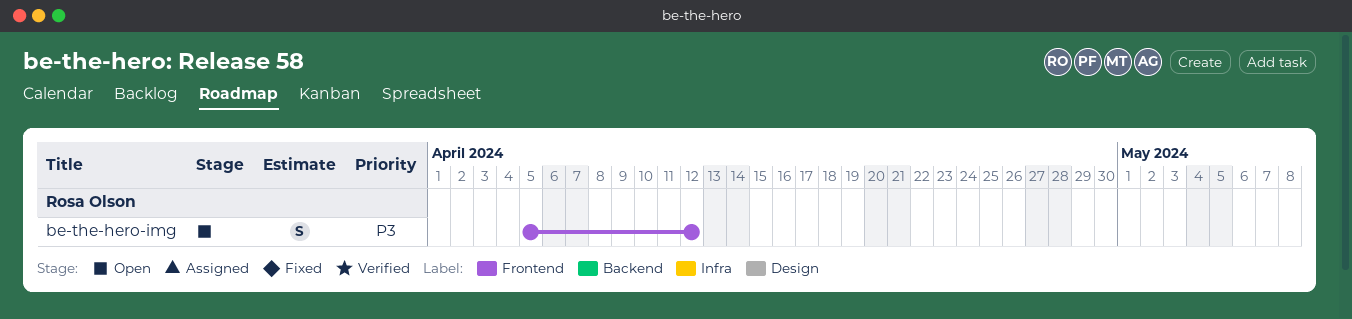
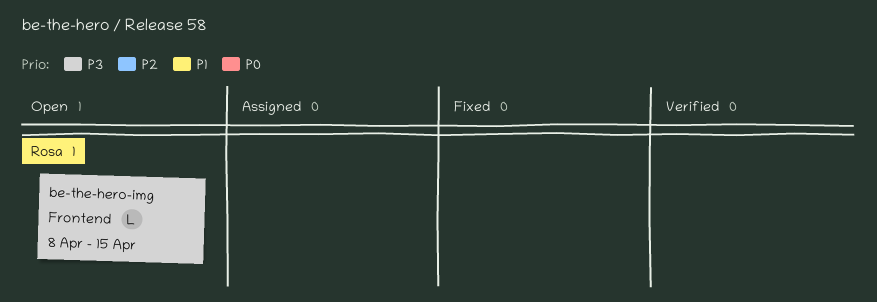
be-the-hero-img, estimate: S -> L
be-the-hero-img, start: Apr 5 -> Apr 8
be-the-hero-img, due: Apr 12 -> Apr 15

